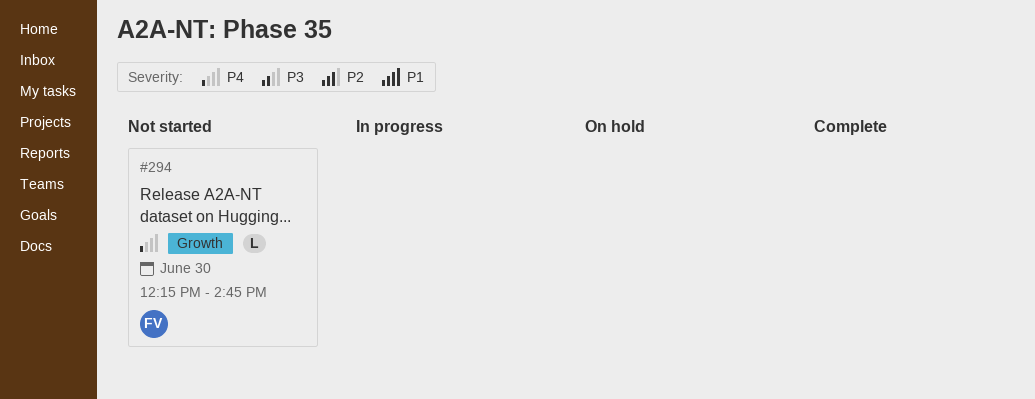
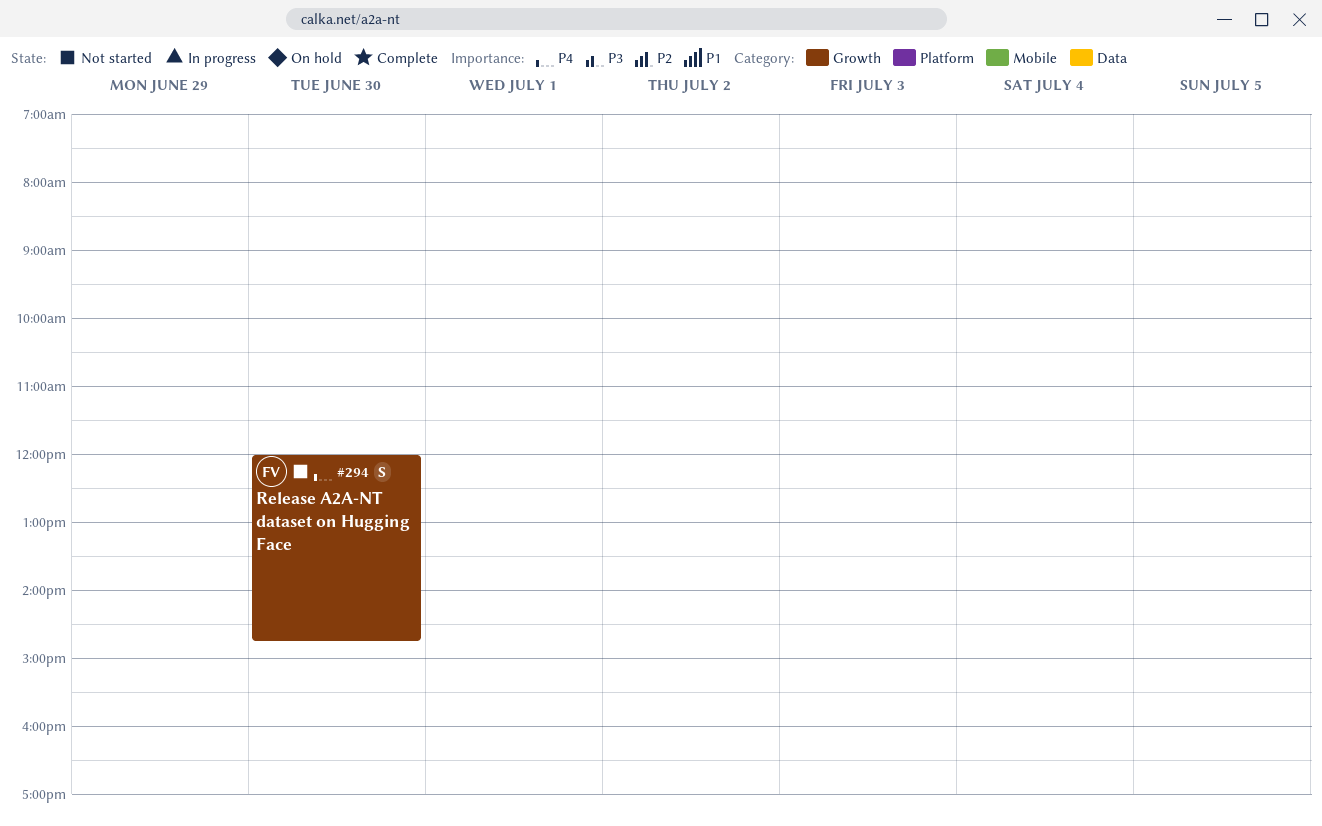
#294, estimate: L -> S
#294, begins: 12:15 -> 12:00

